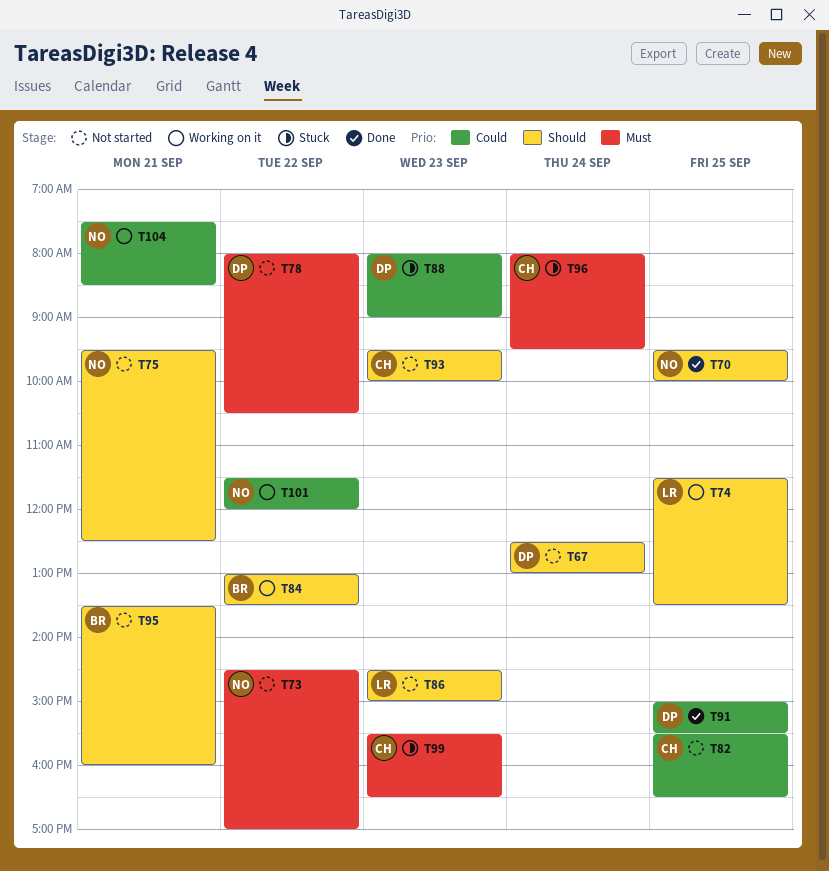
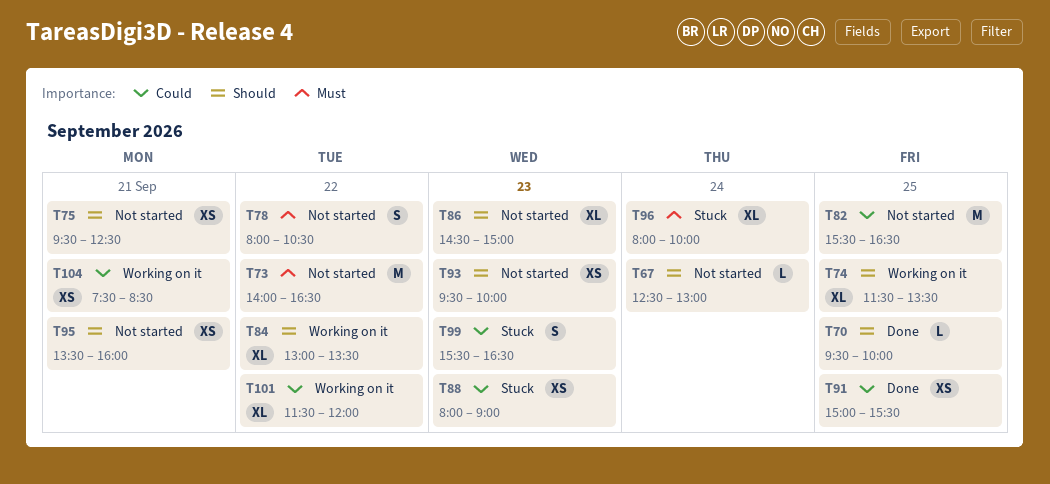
T73, begins: 14:30 -> 14:00
T73, ends: 17:00 -> 16:30
T96, ends: 09:30 -> 10:00
T99, priority: Must -> Could

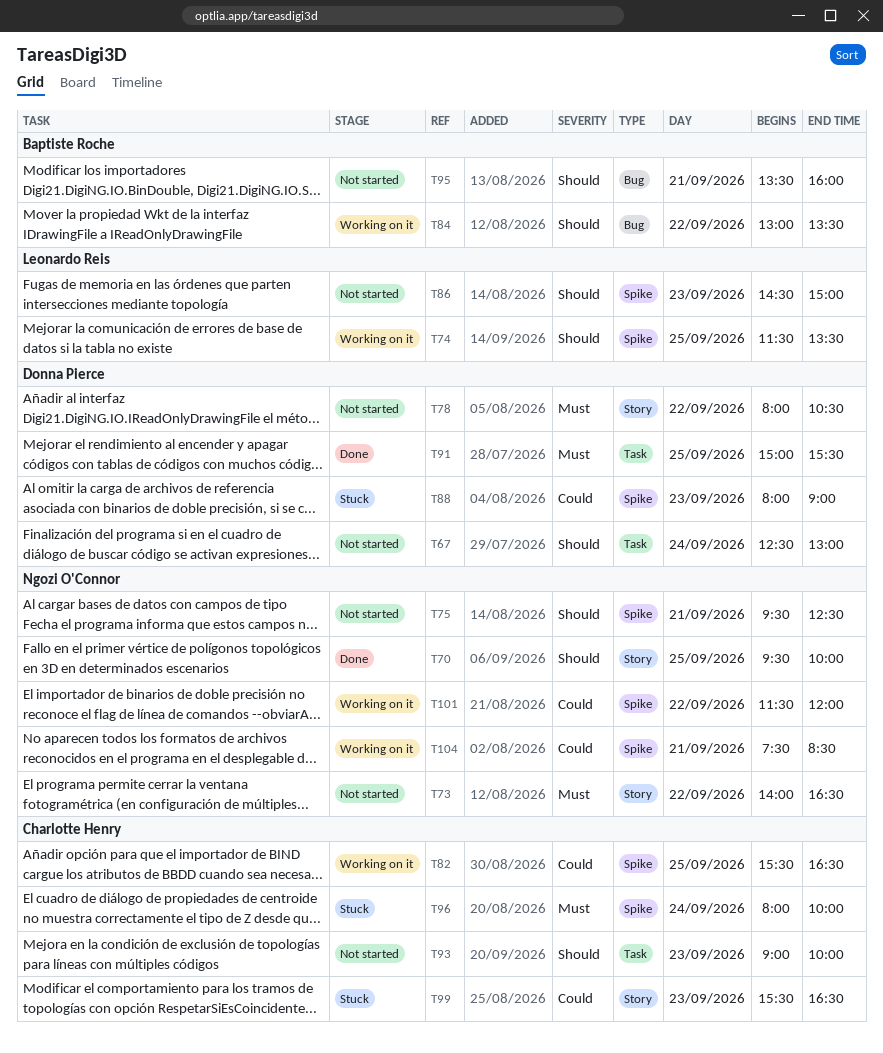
T82, status: Not started -> Working on it
T91, priority: Could -> Must
T93, begins: 09:30 -> 09:00

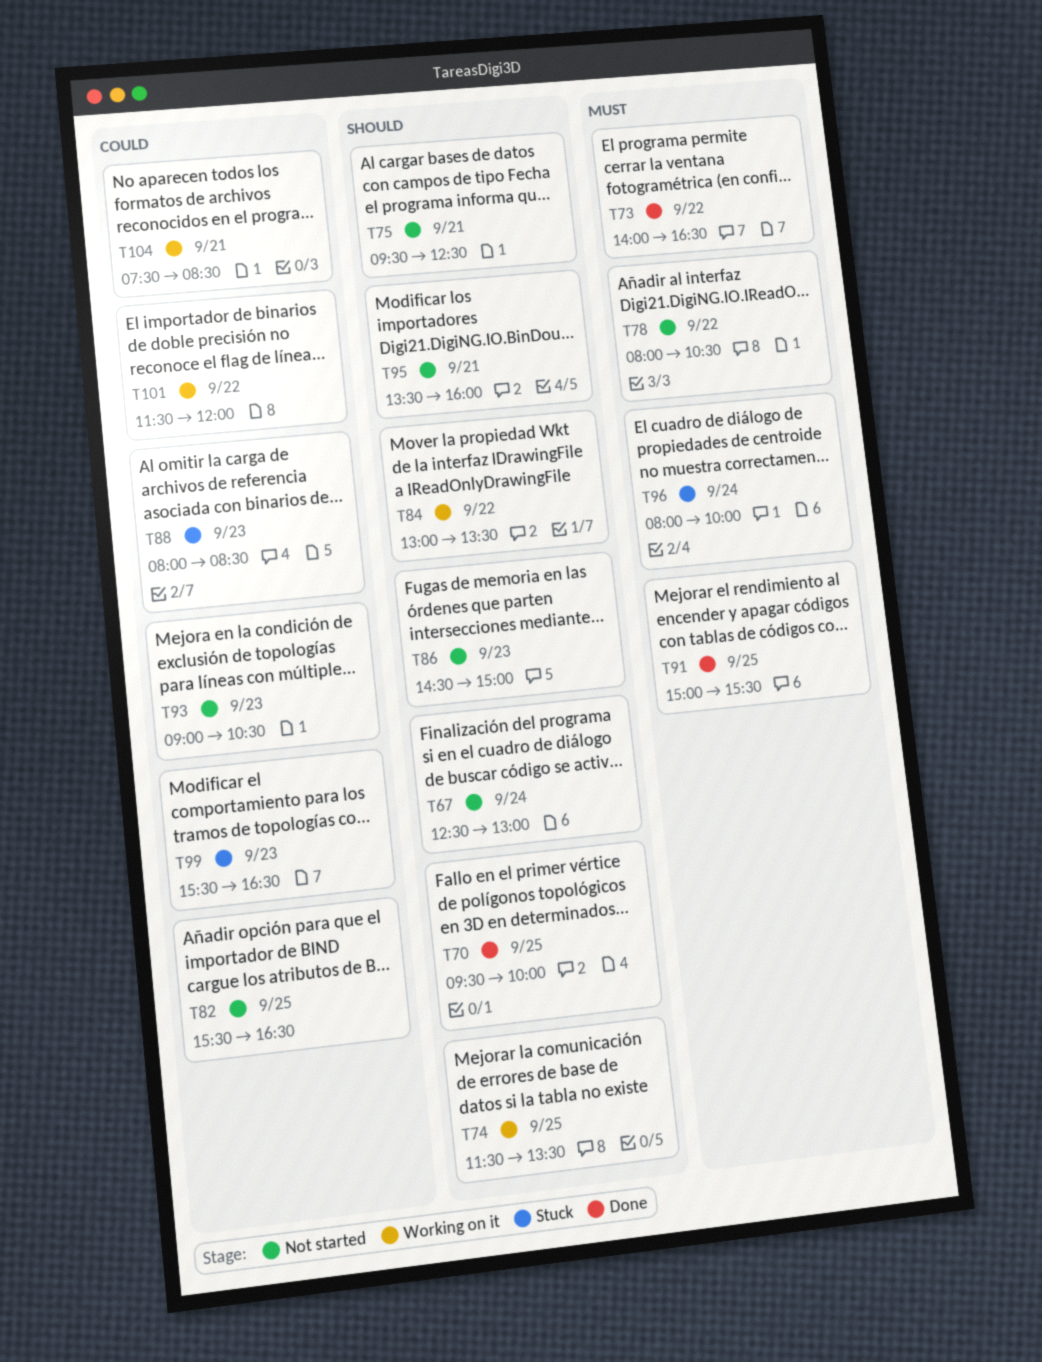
T73, status: Not started -> Done
T82, status: Working on it -> Not started
T88, ends: 09:00 -> 08:30
T93, priority: Should -> Could
T93, ends: 10:00 -> 10:30

